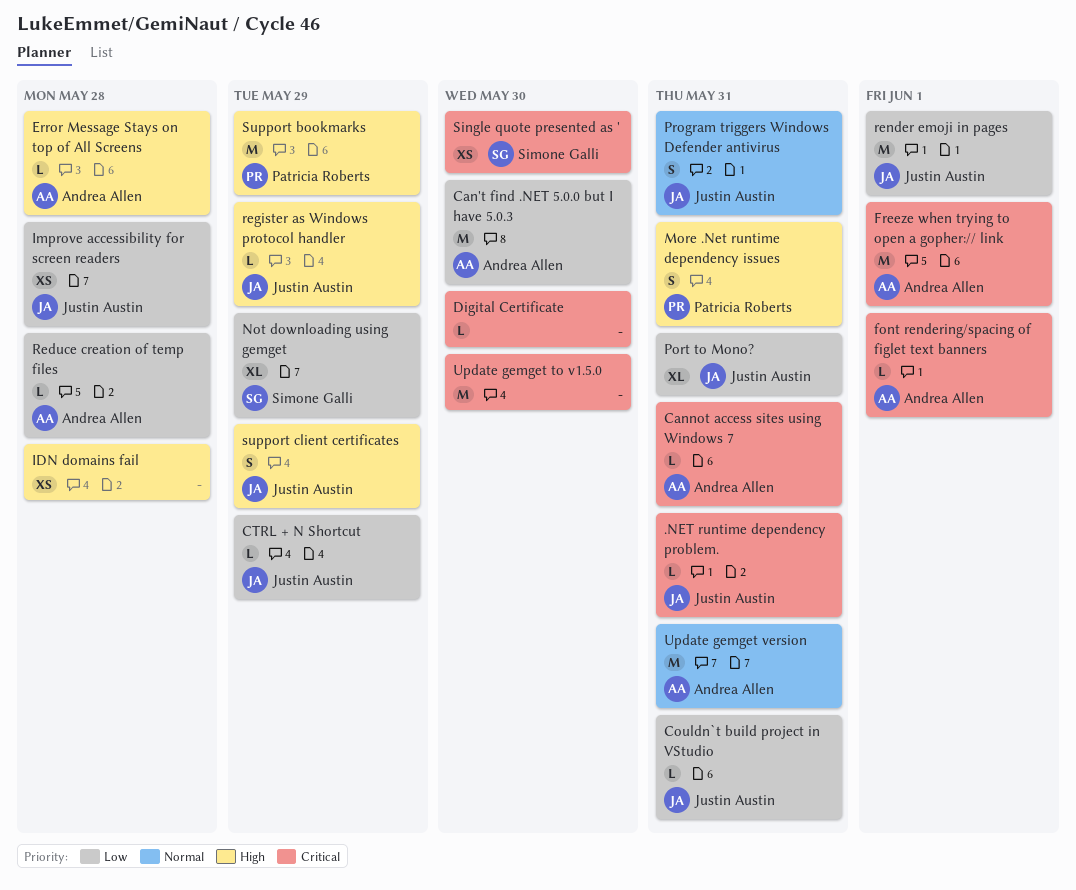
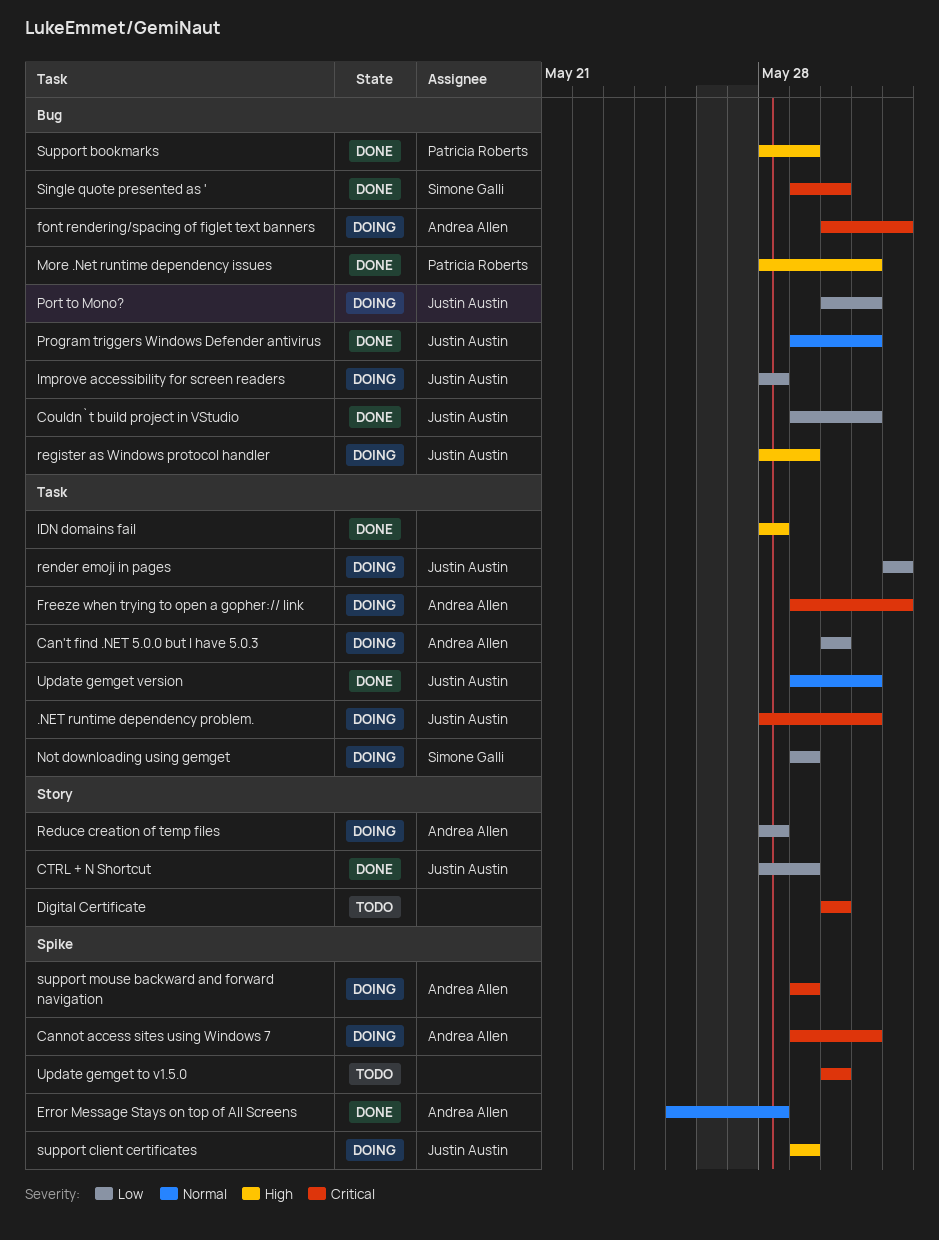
Error Message Stays on top of All Screens, priority: High -> Normal
support mouse backward and forward navigation: none -> present
Update gemget version, owner: Andrea Allen -> Justin Austin

